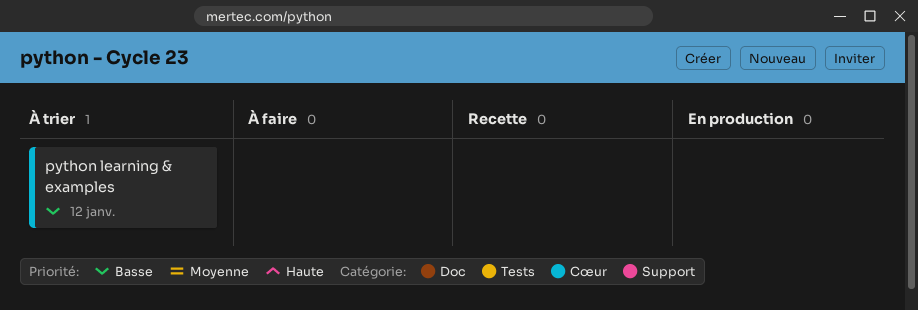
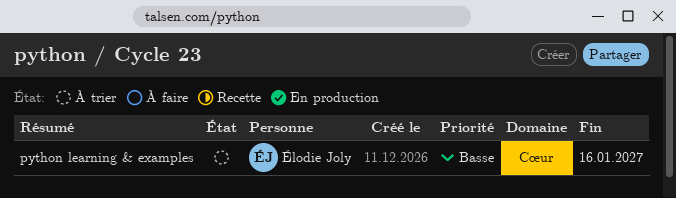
python learning & examples, due: Jan 12 -> Jan 16

